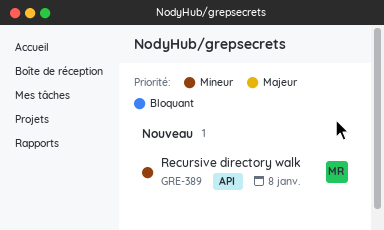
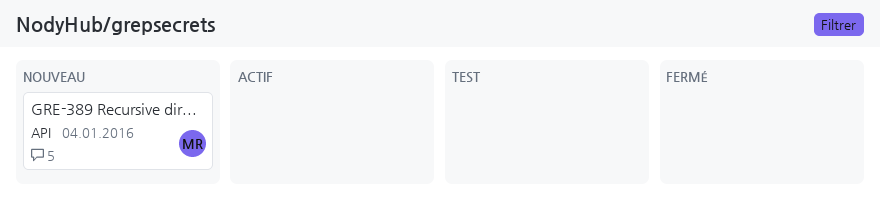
GRE-389, due: Jan 8 -> Jan 4

